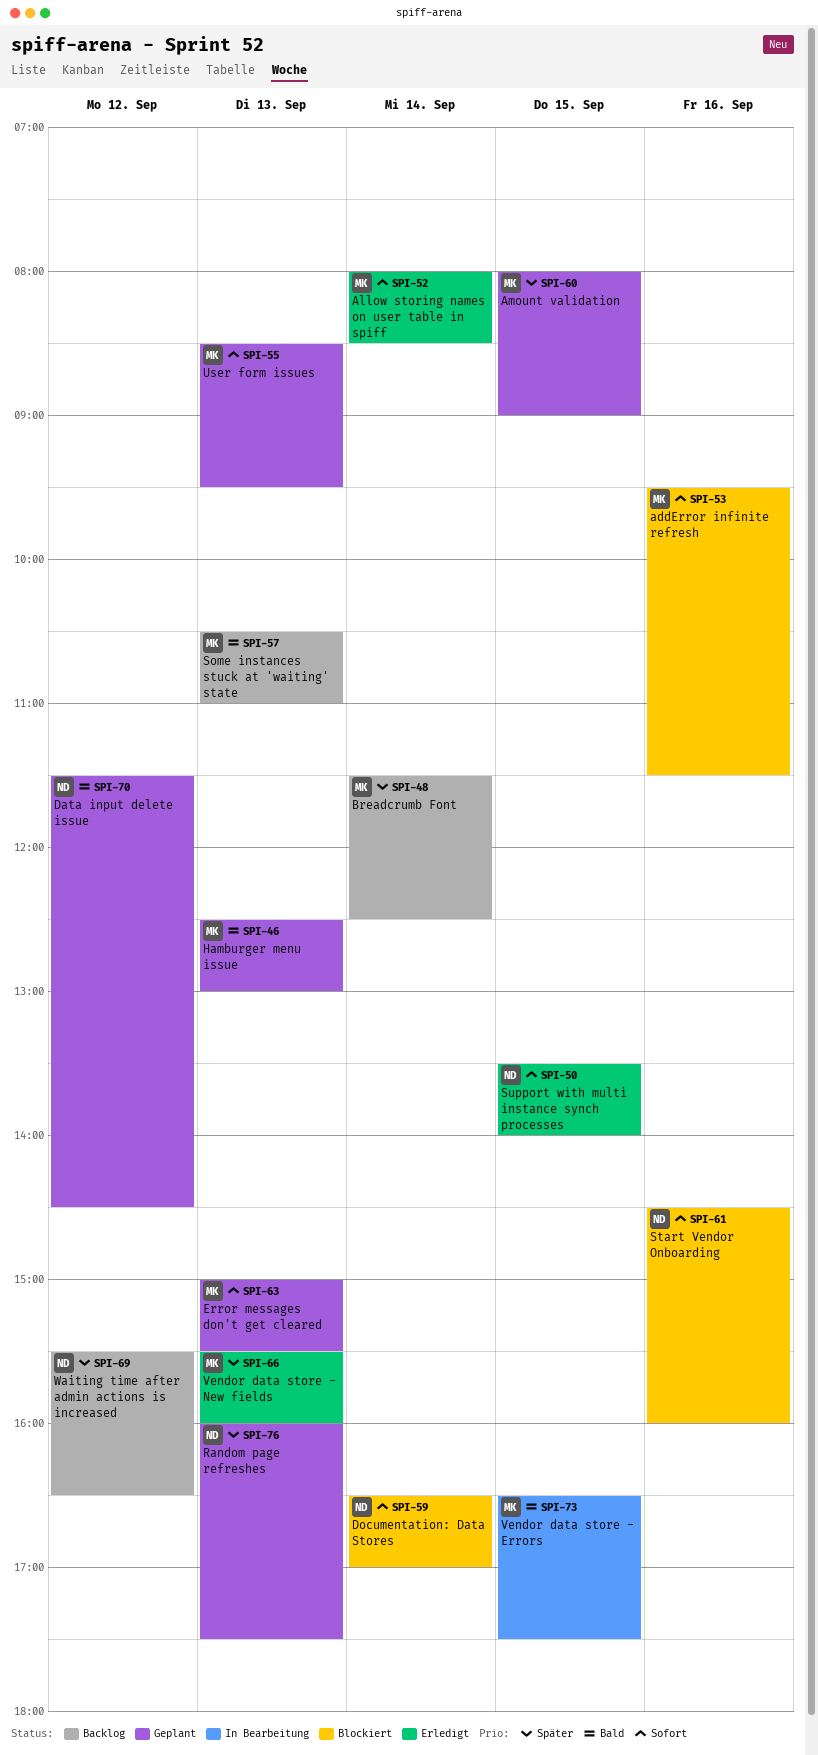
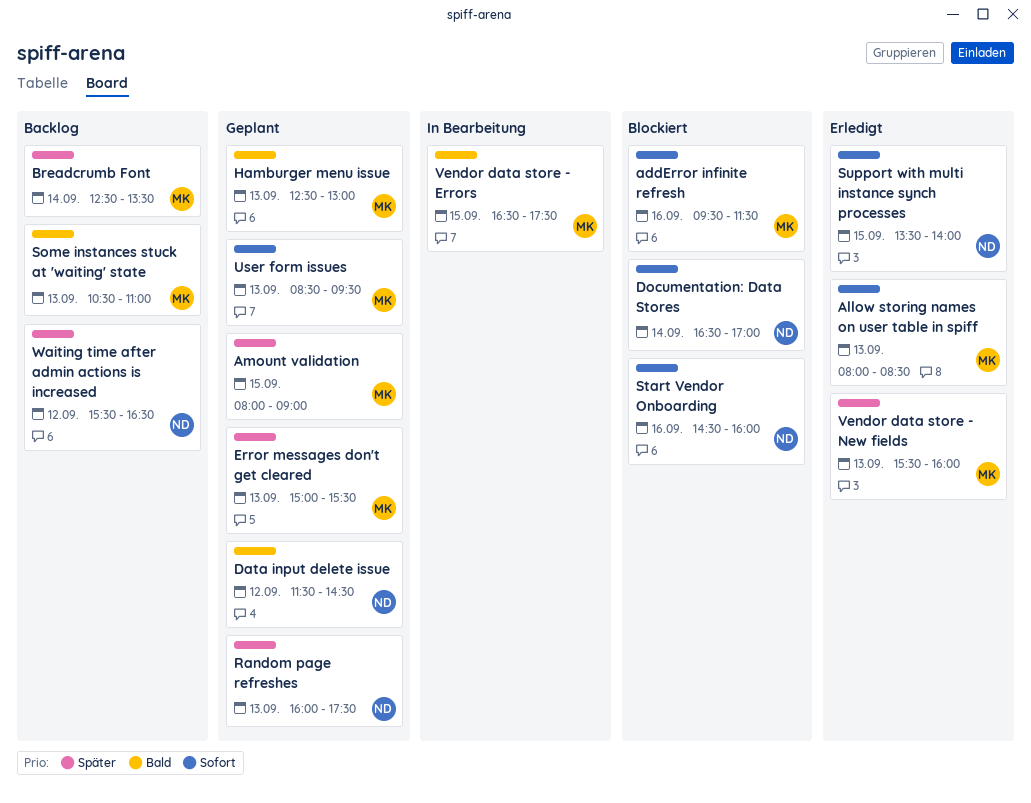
Allow storing names on user table in spiff, day: Sep 14 -> Sep 13
Breadcrumb Font, begins: 11:30 -> 12:30
Breadcrumb Font, ends: 12:30 -> 13:30
Error messages don't get cleared, priority: Sofort -> Später

